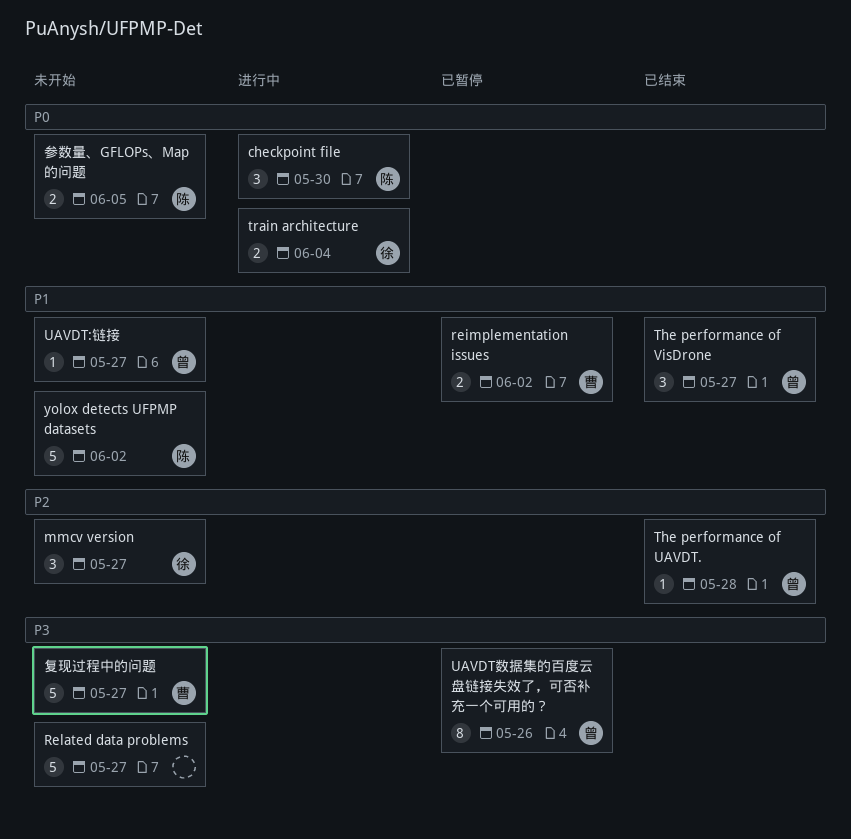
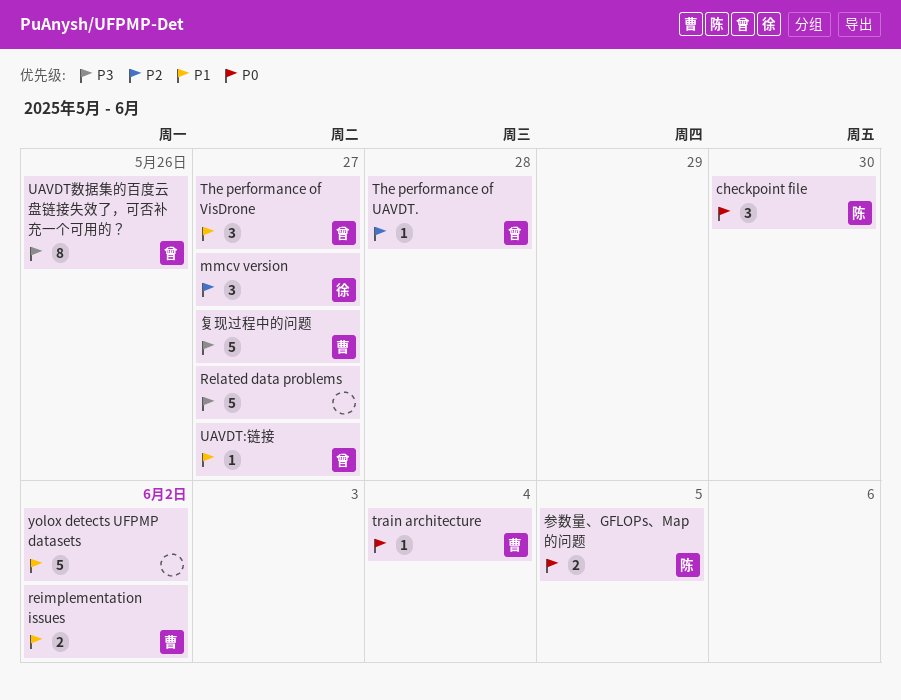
train architecture, owner: 徐 -> 曹
train architecture, estimate: 2 -> 1
yolox detects UFPMP datasets, owner: 陈 -> none

